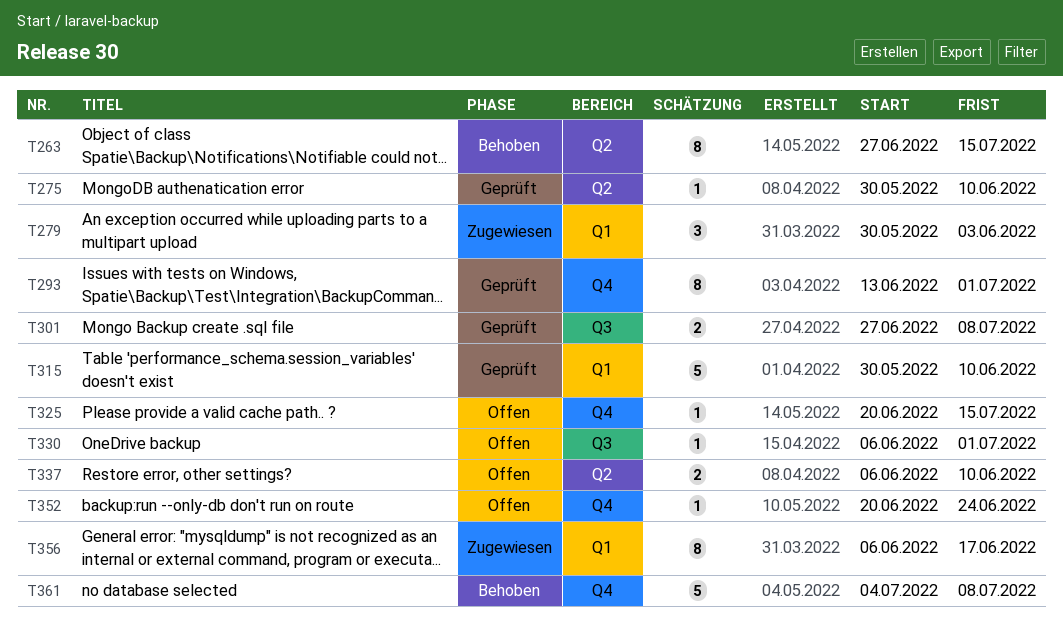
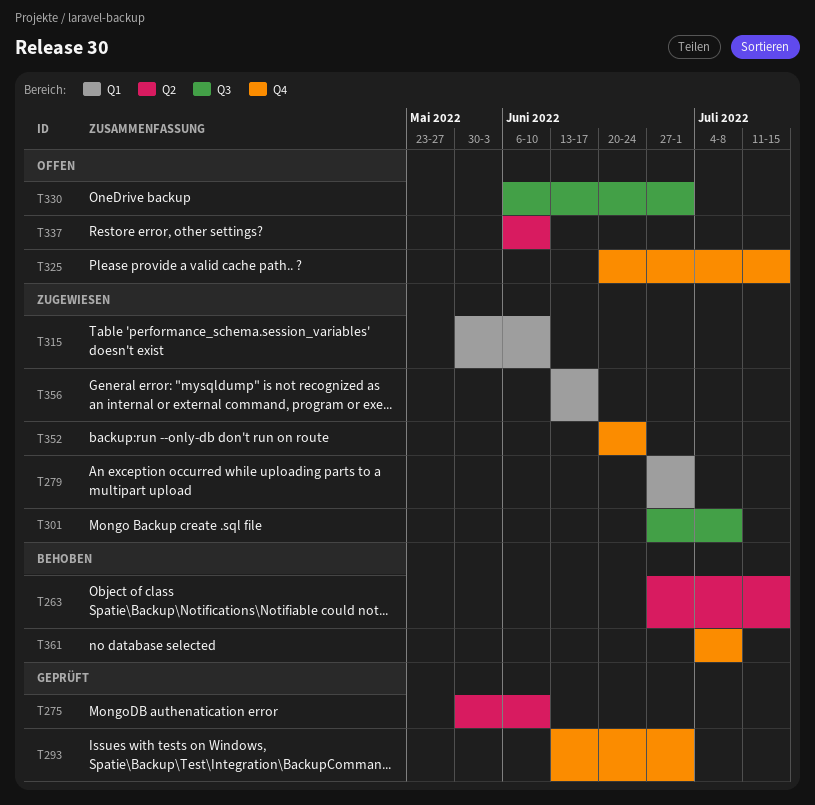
T279, start: May 30 -> Jun 27
T279, due: Jun 3 -> Jul 1
T301, status: Geprüft -> Zugewiesen
T315, status: Geprüft -> Zugewiesen
T352, status: Offen -> Zugewiesen
T356, start: Jun 6 -> Jun 13

